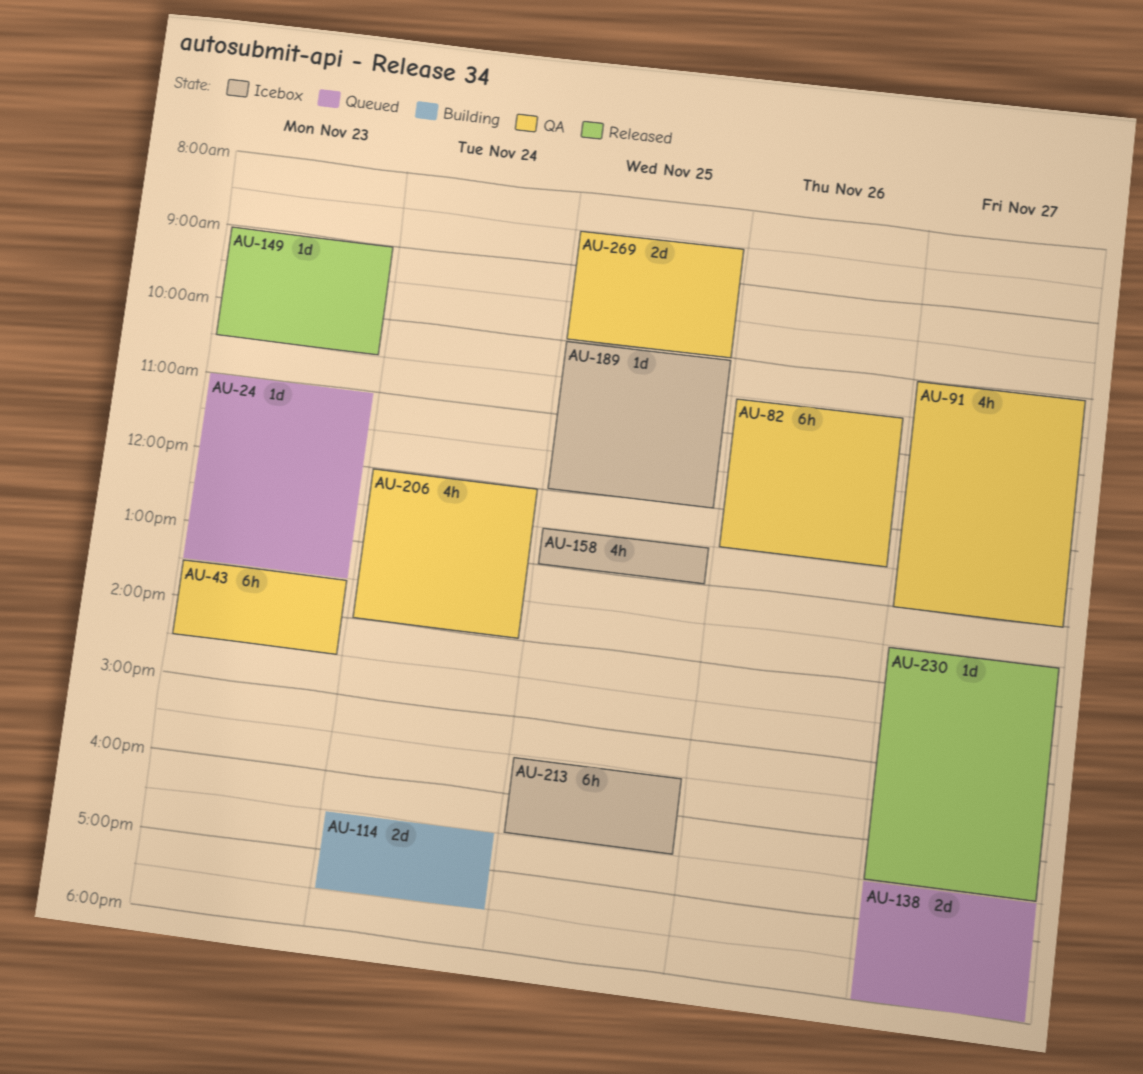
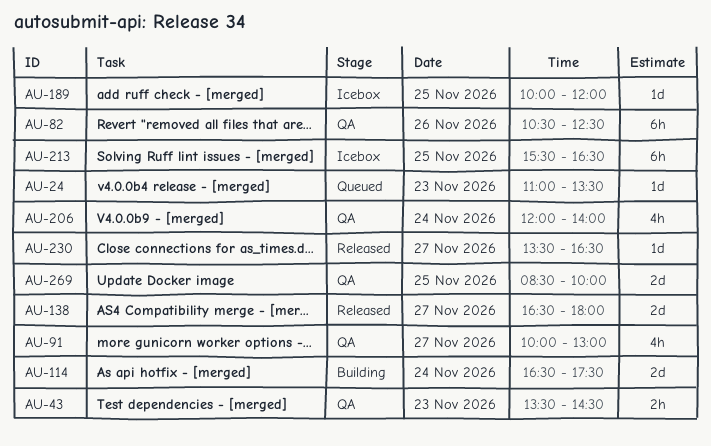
AU-43, estimate: 6h -> 2h
AU-138, status: Queued -> Released
AU-149: present -> none
AU-158: present -> none

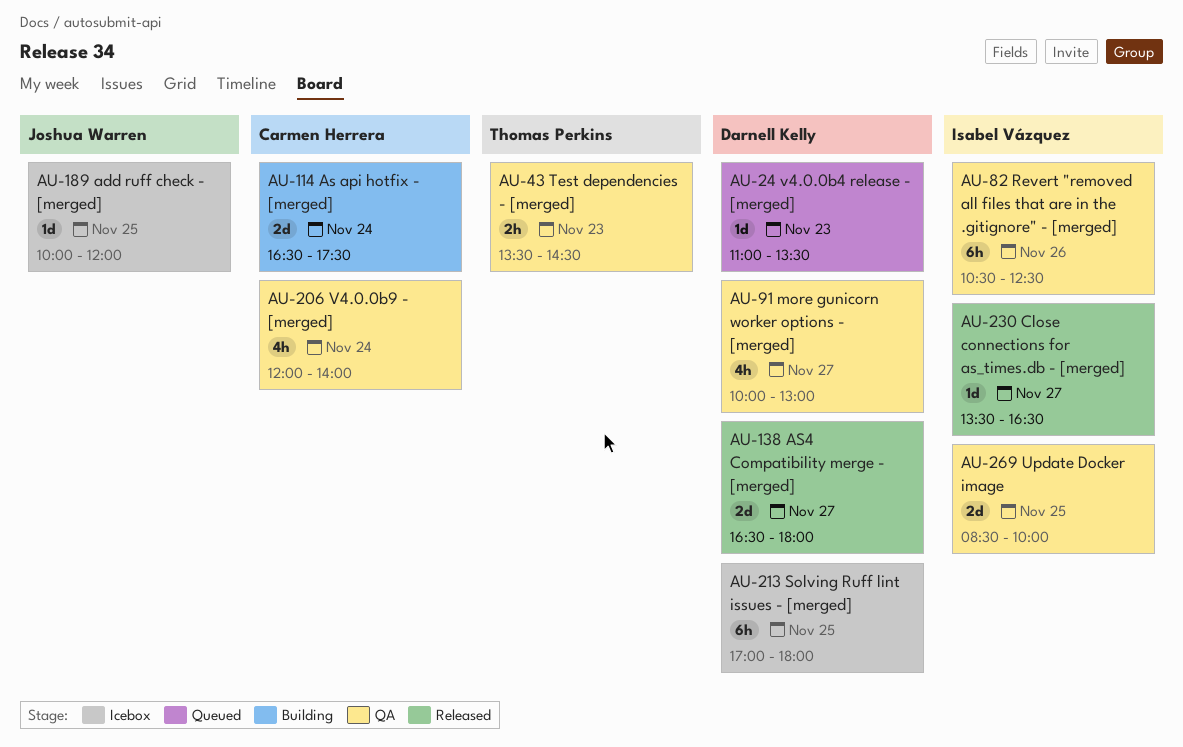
AU-213, begins: 15:30 -> 17:00
AU-213, ends: 16:30 -> 18:00

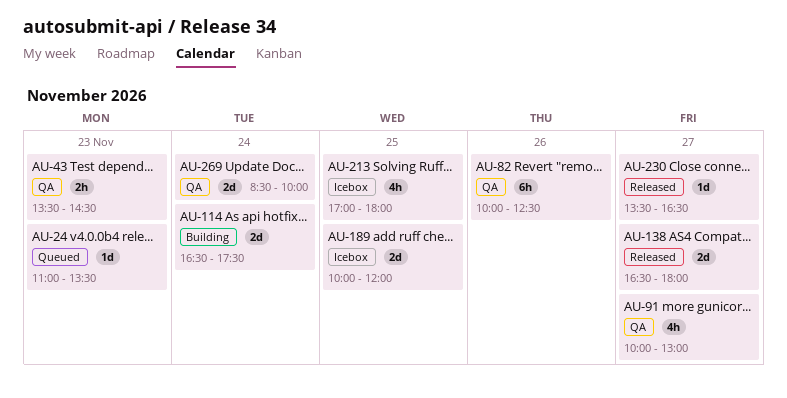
AU-82, begins: 10:30 -> 10:00
AU-189, estimate: 1d -> 2d
AU-206: present -> none
AU-213, estimate: 6h -> 4h
AU-269, day: Nov 25 -> Nov 24

